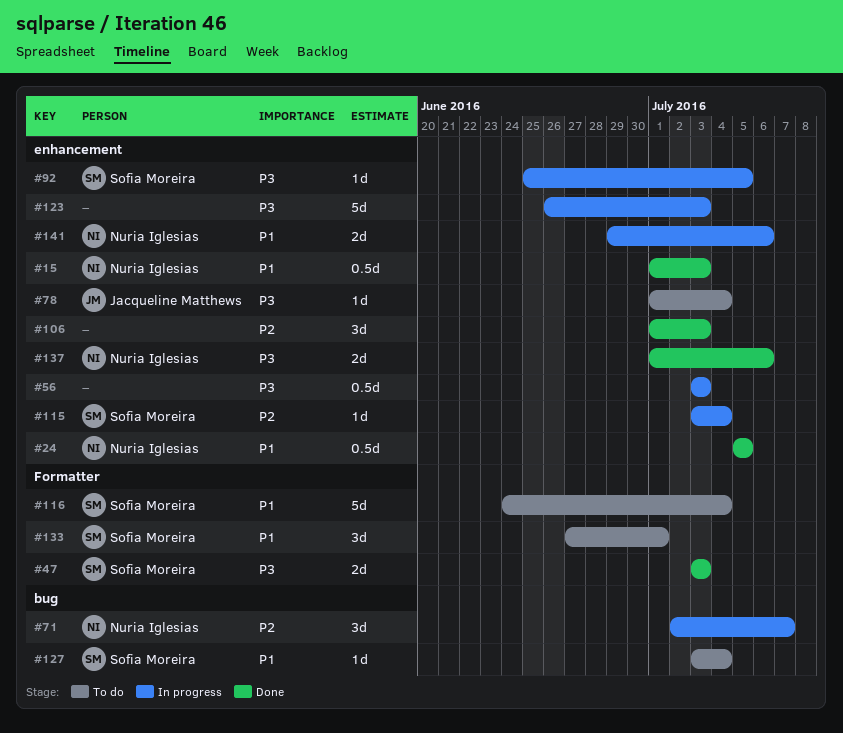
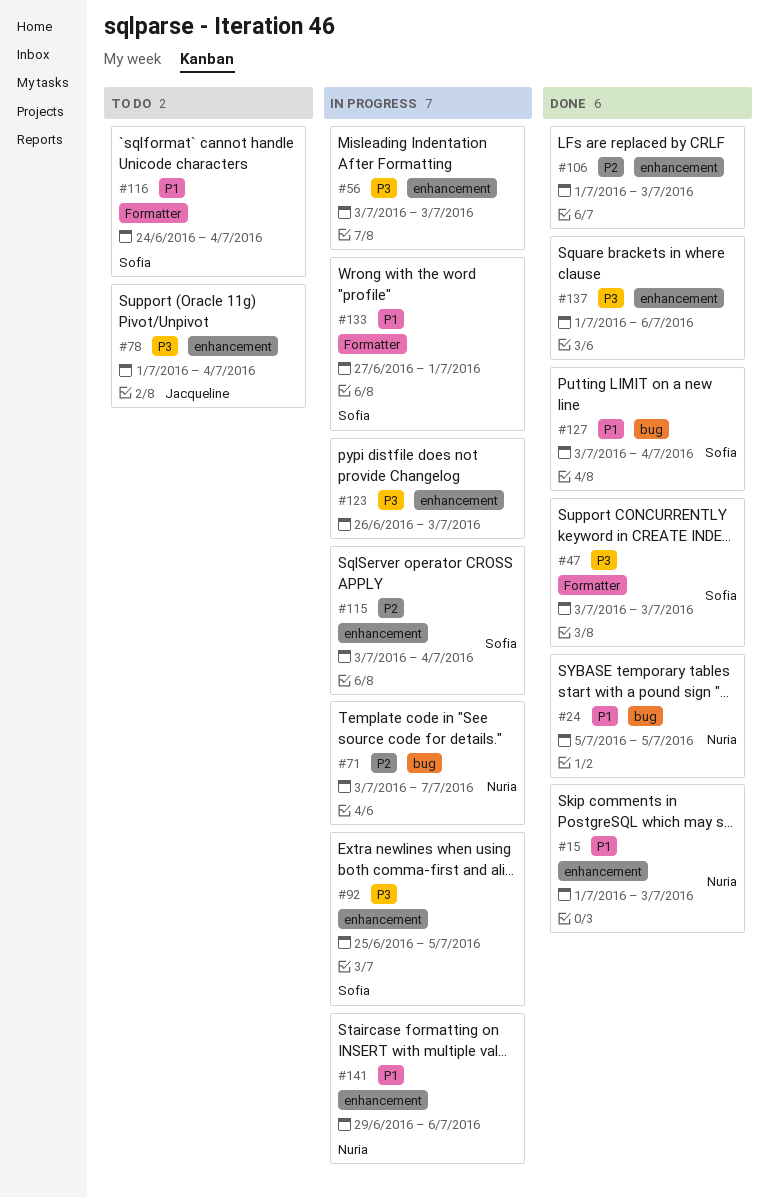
#24, label: enhancement -> bug
#71, start: Jul 2 -> Jul 3
#127, status: To do -> Done
#133, status: To do -> In progress
#137, owner: Nuria Iglesias -> none

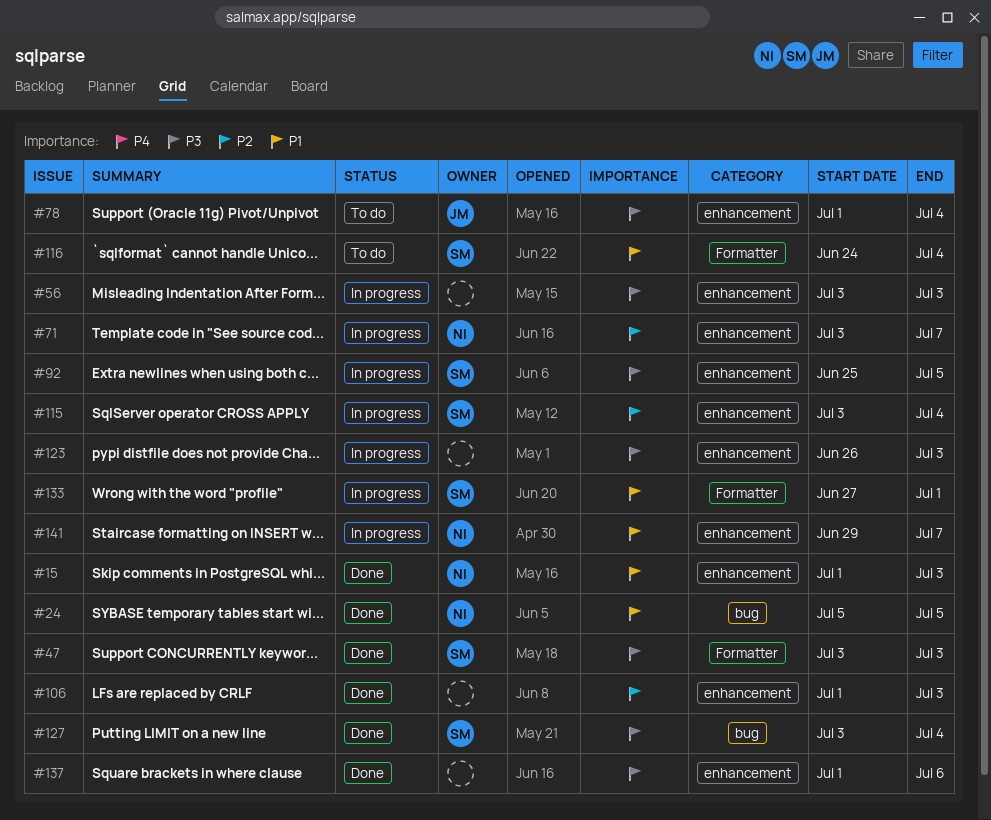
#71, label: bug -> enhancement
#127, priority: P1 -> P3
#141, due: Jul 6 -> Jul 7

